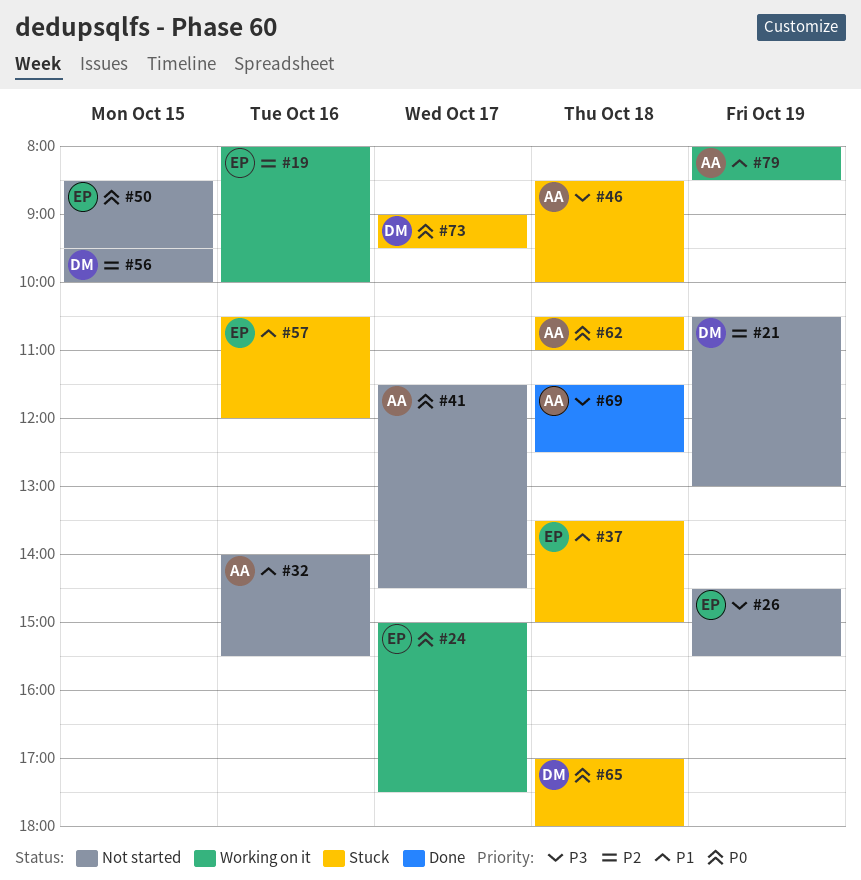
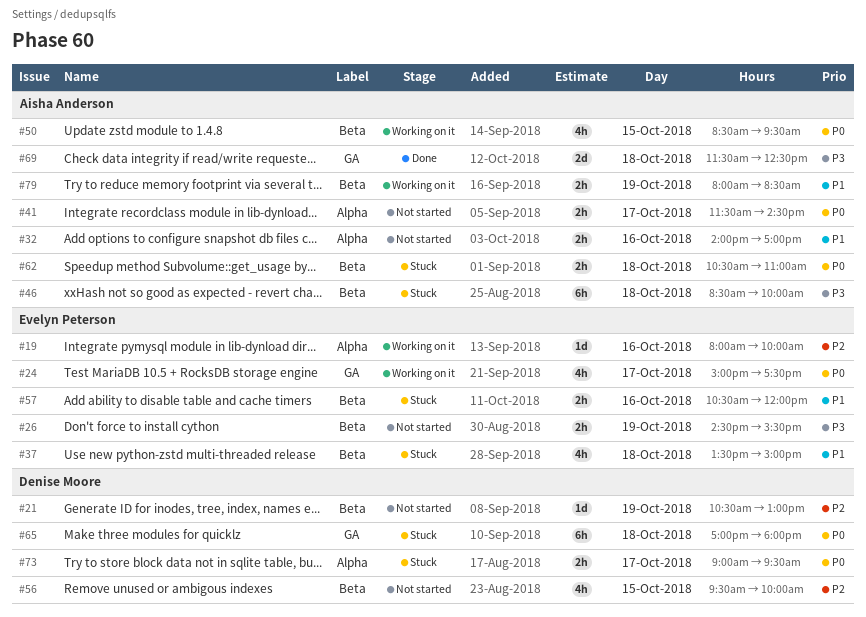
#32, ends: 15:30 -> 17:00
#50, status: Not started -> Working on it
#50, owner: Evelyn Peterson -> Aisha Anderson

